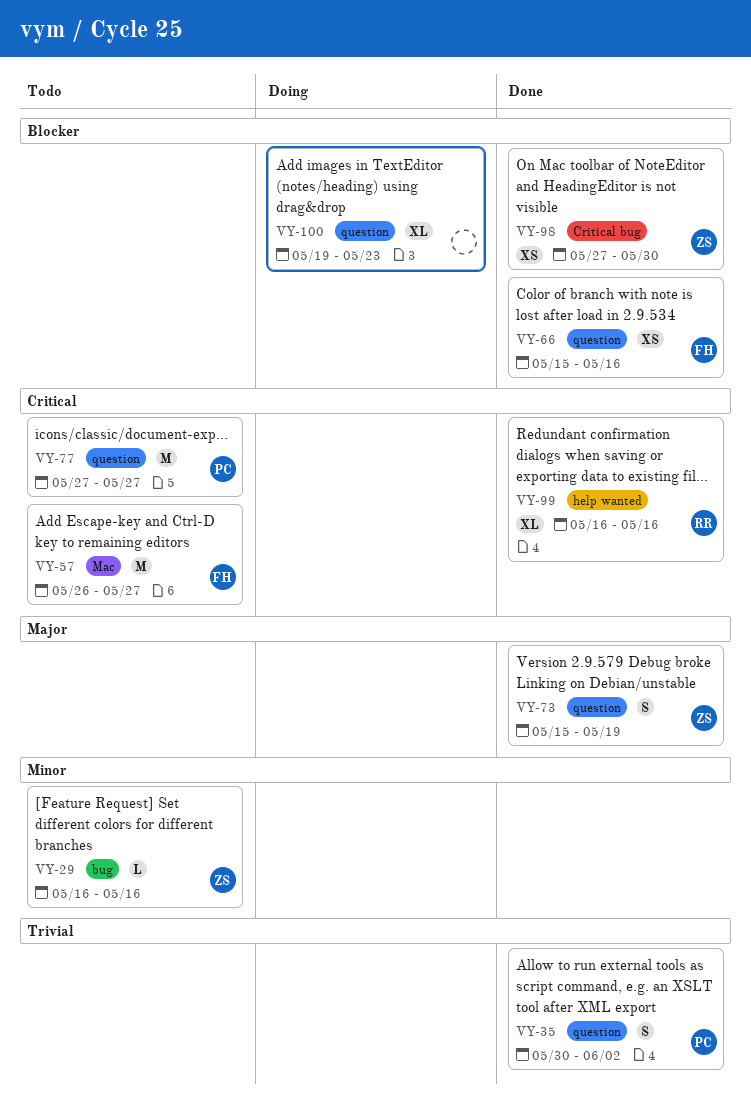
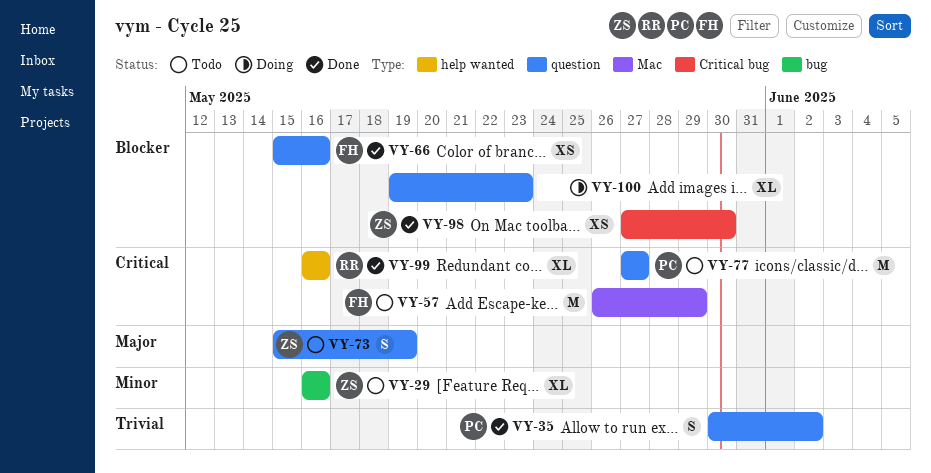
VY-29, estimate: L -> XL
VY-57, due: May 27 -> May 29
VY-73, status: Done -> Todo

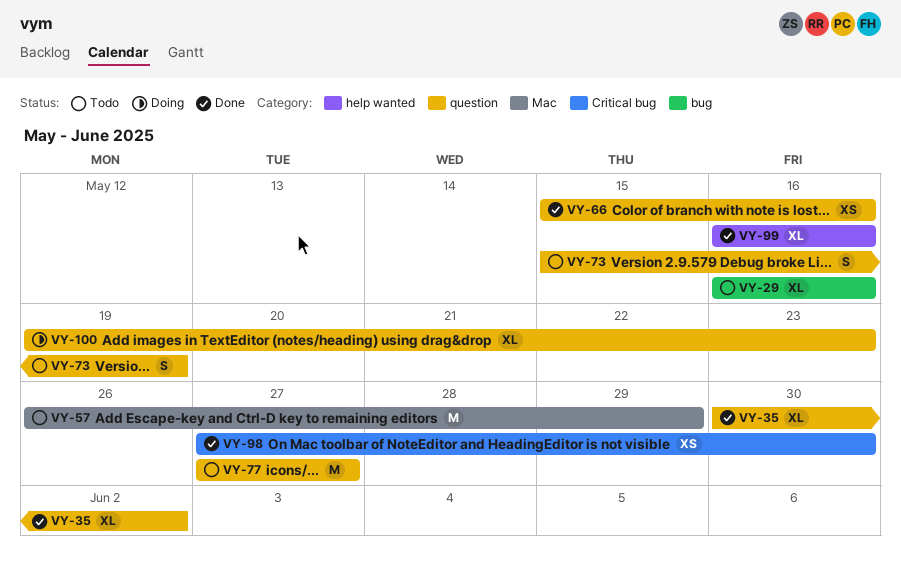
VY-35, estimate: S -> XL

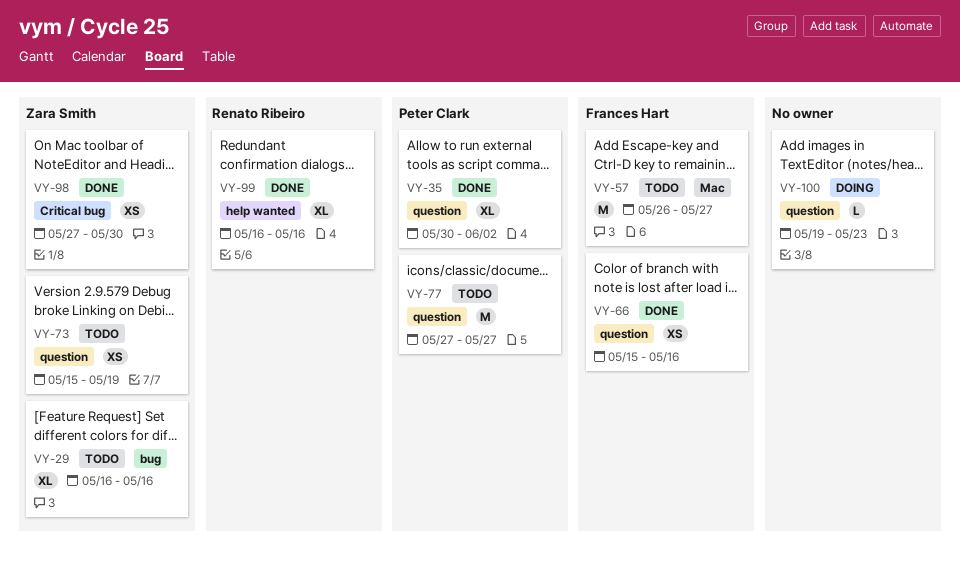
VY-57, due: May 29 -> May 27
VY-73, estimate: S -> XS
VY-100, estimate: XL -> L

